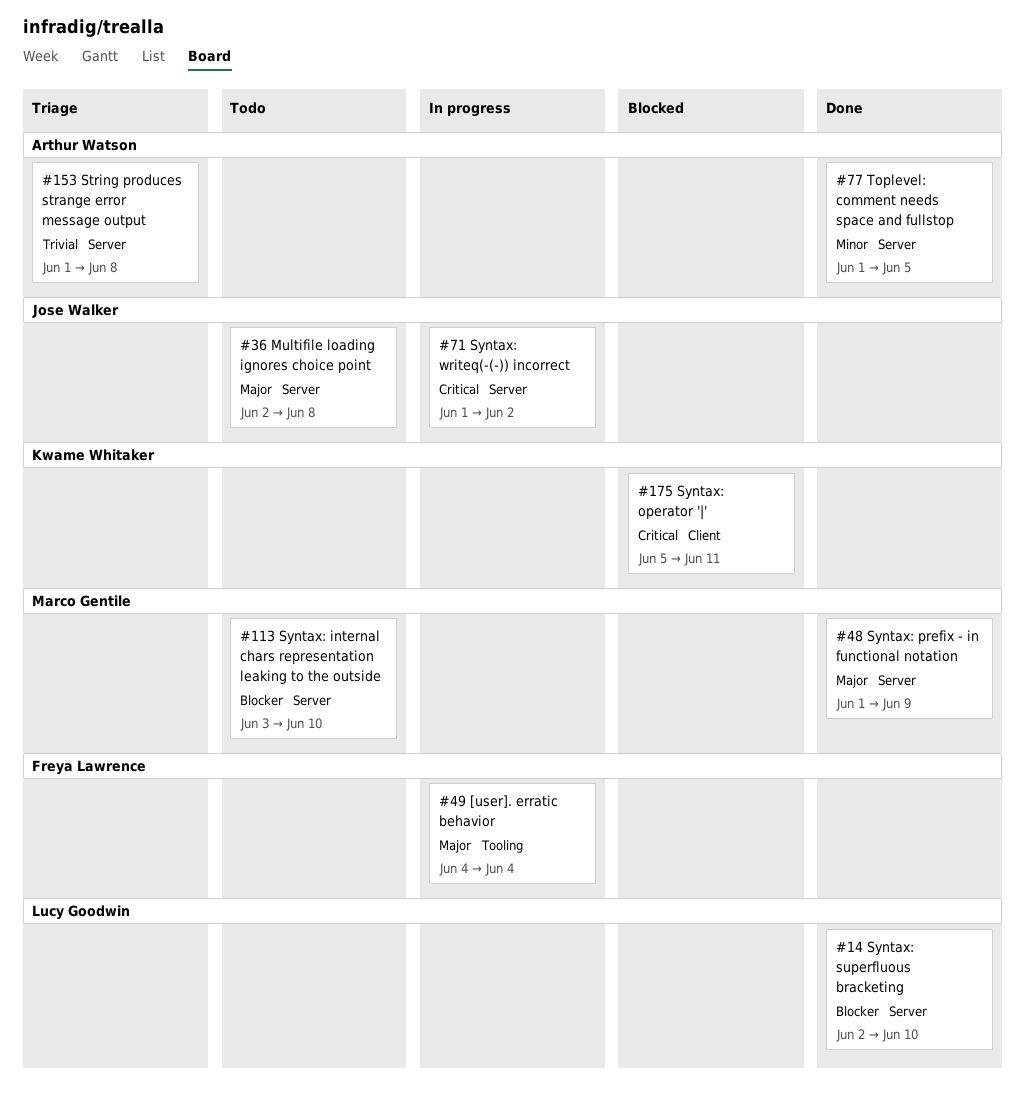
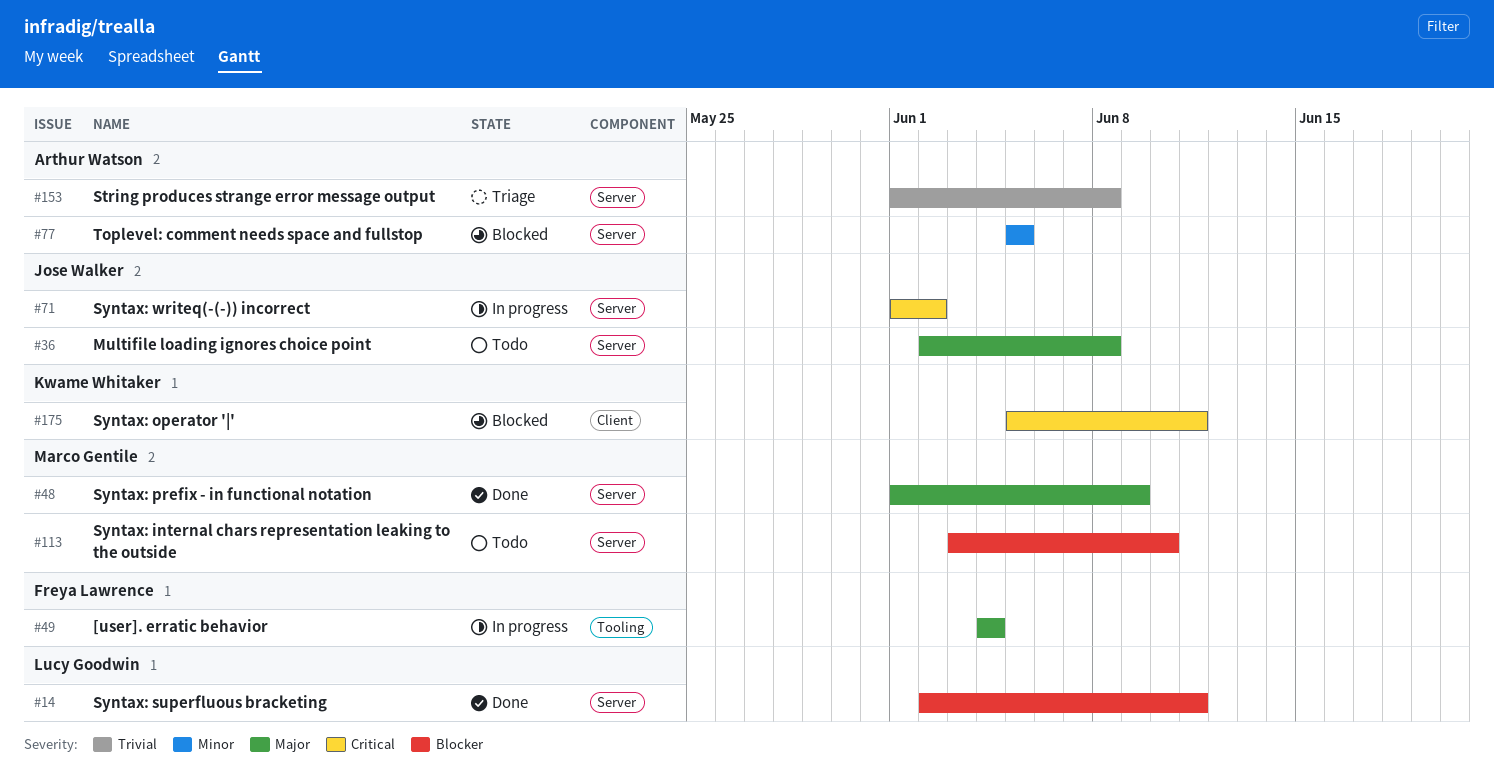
#14, due: Jun 10 -> Jun 11
#77, status: Done -> Blocked
#77, start: Jun 1 -> Jun 5

